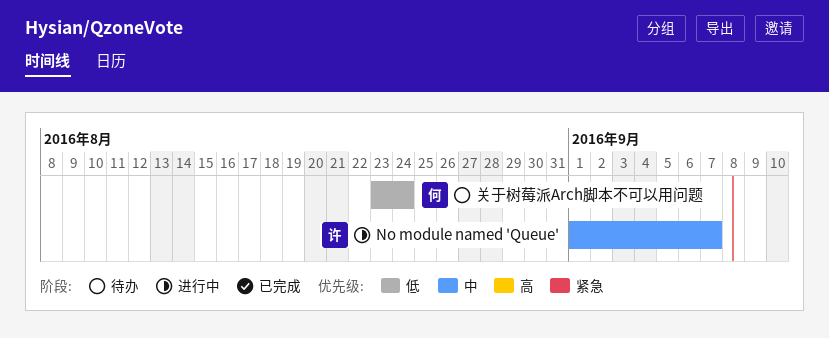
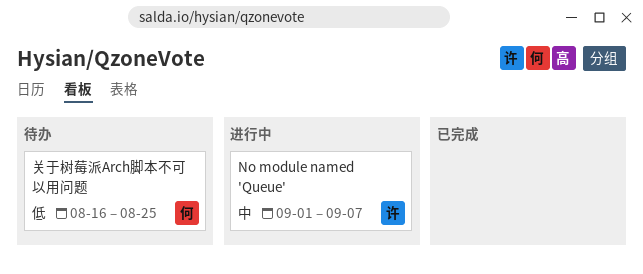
关于树莓派Arch脚本不可以用问题, start: Aug 23 -> Aug 16
关于树莓派Arch脚本不可以用问题, due: Aug 24 -> Aug 25

